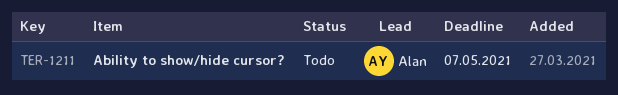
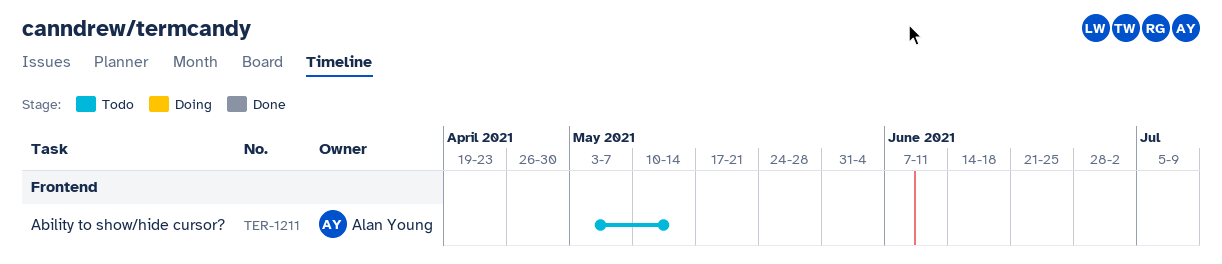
TER-1211, due: May 7 -> May 14

